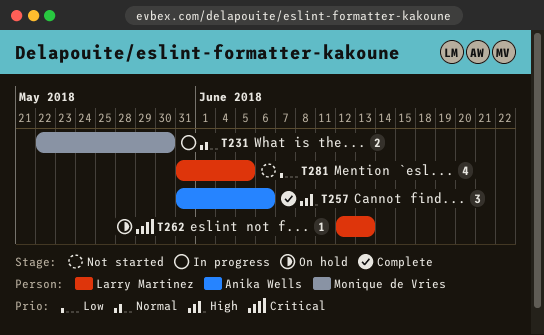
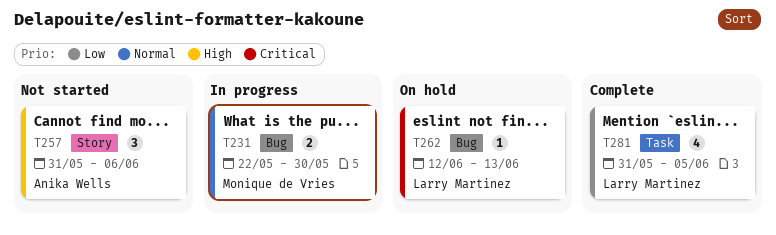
T257, status: Complete -> Not started
T281, status: Not started -> Complete

